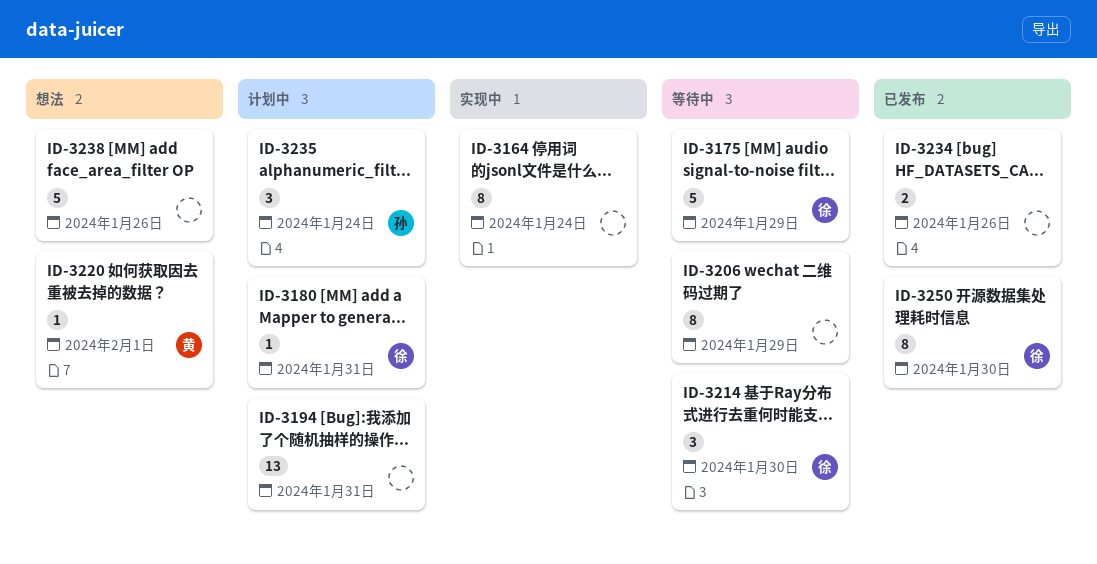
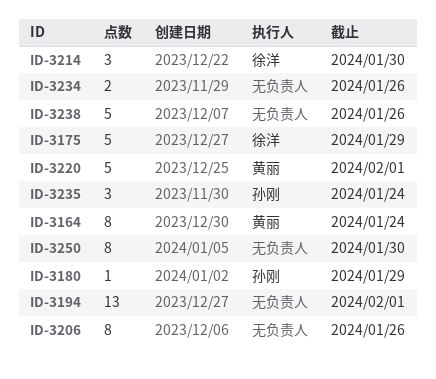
ID-3164, owner: none -> 黄丽
ID-3180, owner: 徐洋 -> 孙刚
ID-3180, due: Jan 31 -> Jan 29
ID-3194, due: Jan 31 -> Feb 1
ID-3206, due: Jan 29 -> Jan 26
ID-3220, estimate: 1 -> 5
ID-3250, owner: 徐洋 -> none

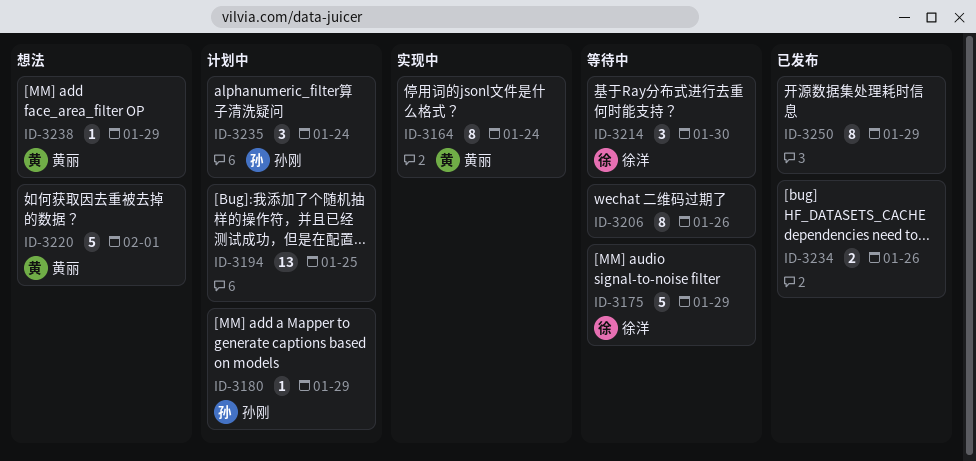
ID-3194, due: Feb 1 -> Jan 25
ID-3238, owner: none -> 黄丽
ID-3238, estimate: 5 -> 1
ID-3238, due: Jan 26 -> Jan 29
ID-3250, due: Jan 30 -> Jan 29

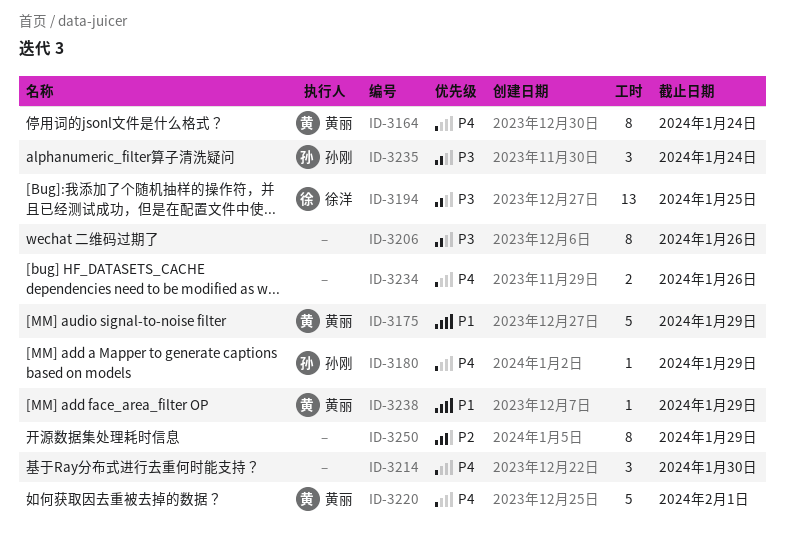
ID-3175, owner: 徐洋 -> 黄丽
ID-3194, owner: none -> 徐洋
ID-3214, owner: 徐洋 -> none

